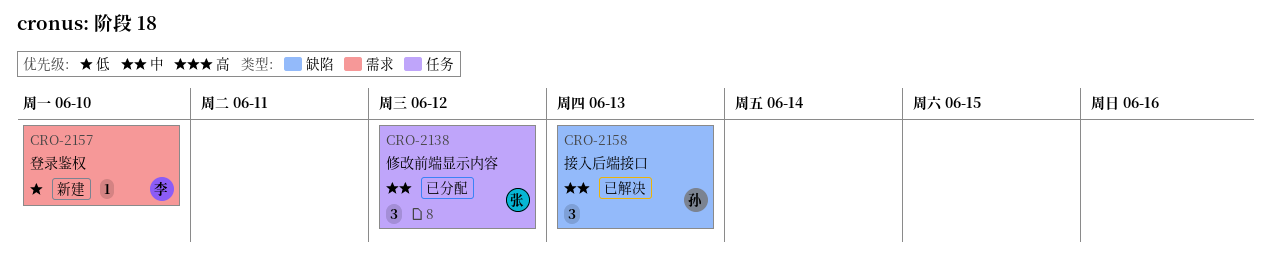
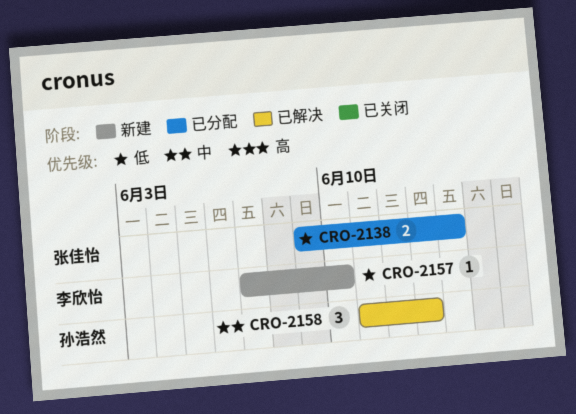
CRO-2138, priority: 中 -> 低
CRO-2138, estimate: 3 -> 2
CRO-2138, due: Jun 12 -> Jun 14

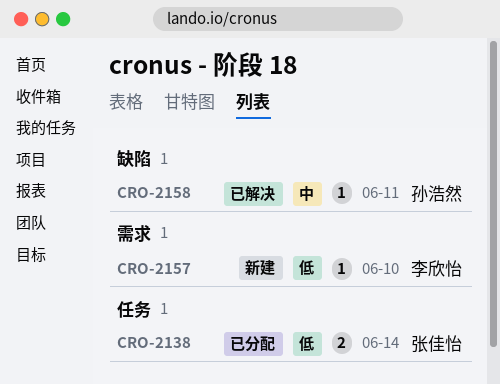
CRO-2158, estimate: 3 -> 1
CRO-2158, due: Jun 13 -> Jun 11

